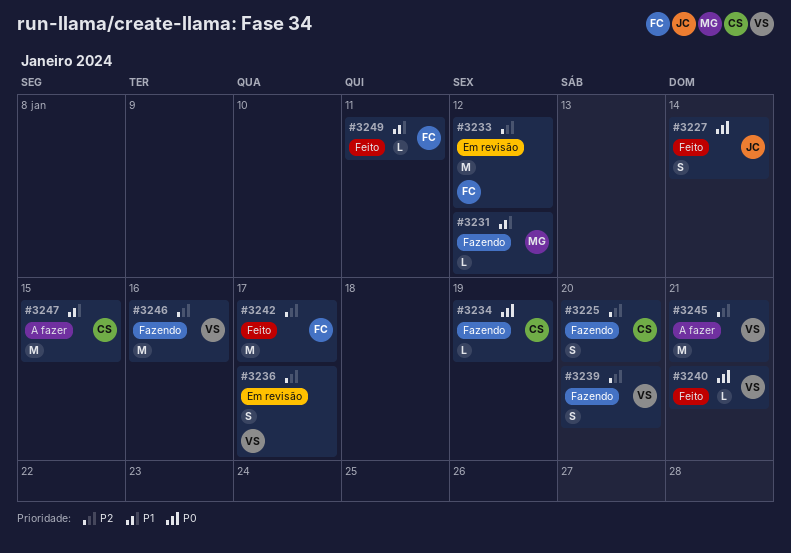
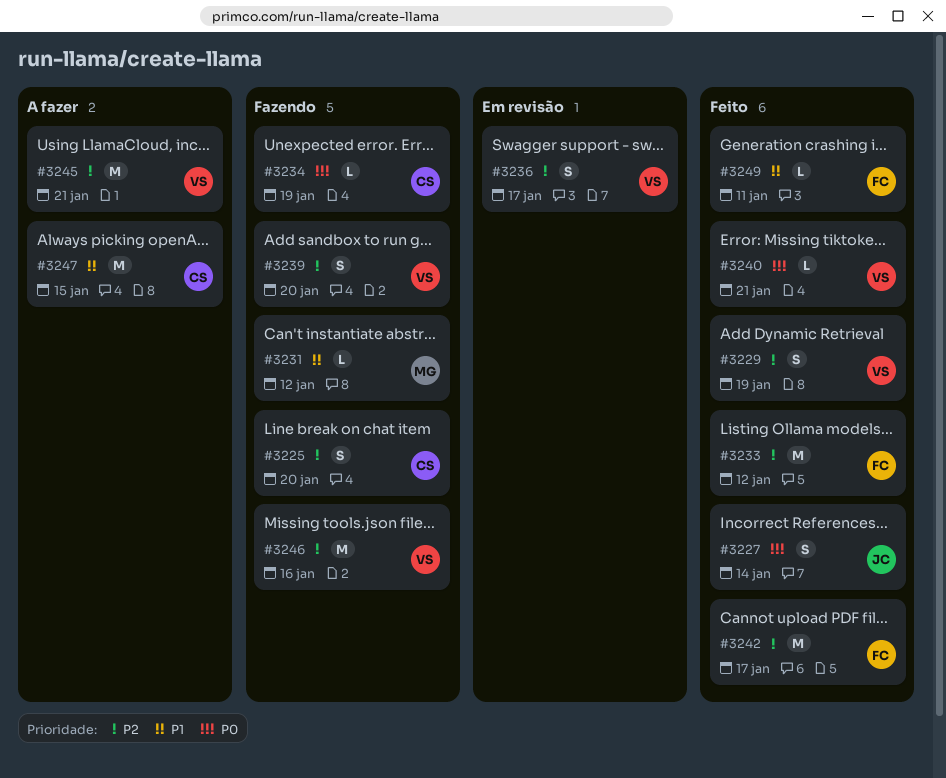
#3229: none -> present
#3233, status: Em revisão -> Feito

